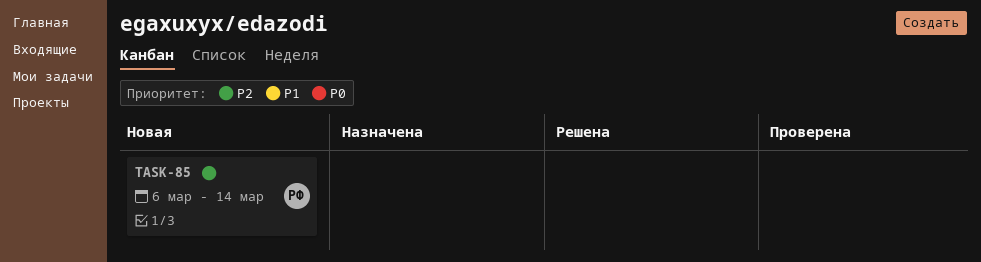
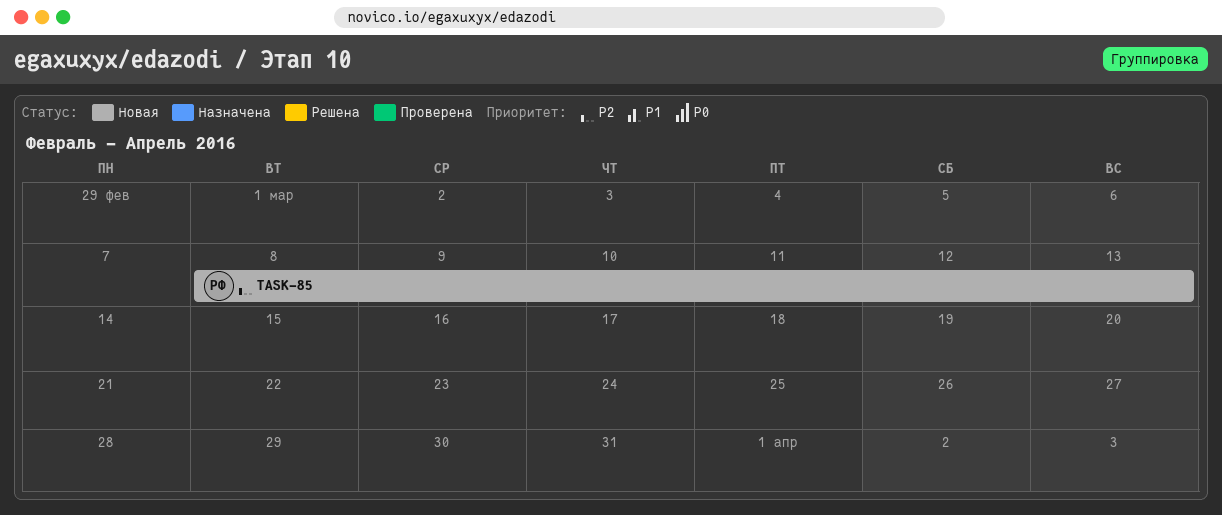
TASK-85, start: Mar 6 -> Mar 8
TASK-85, due: Mar 14 -> Mar 13

